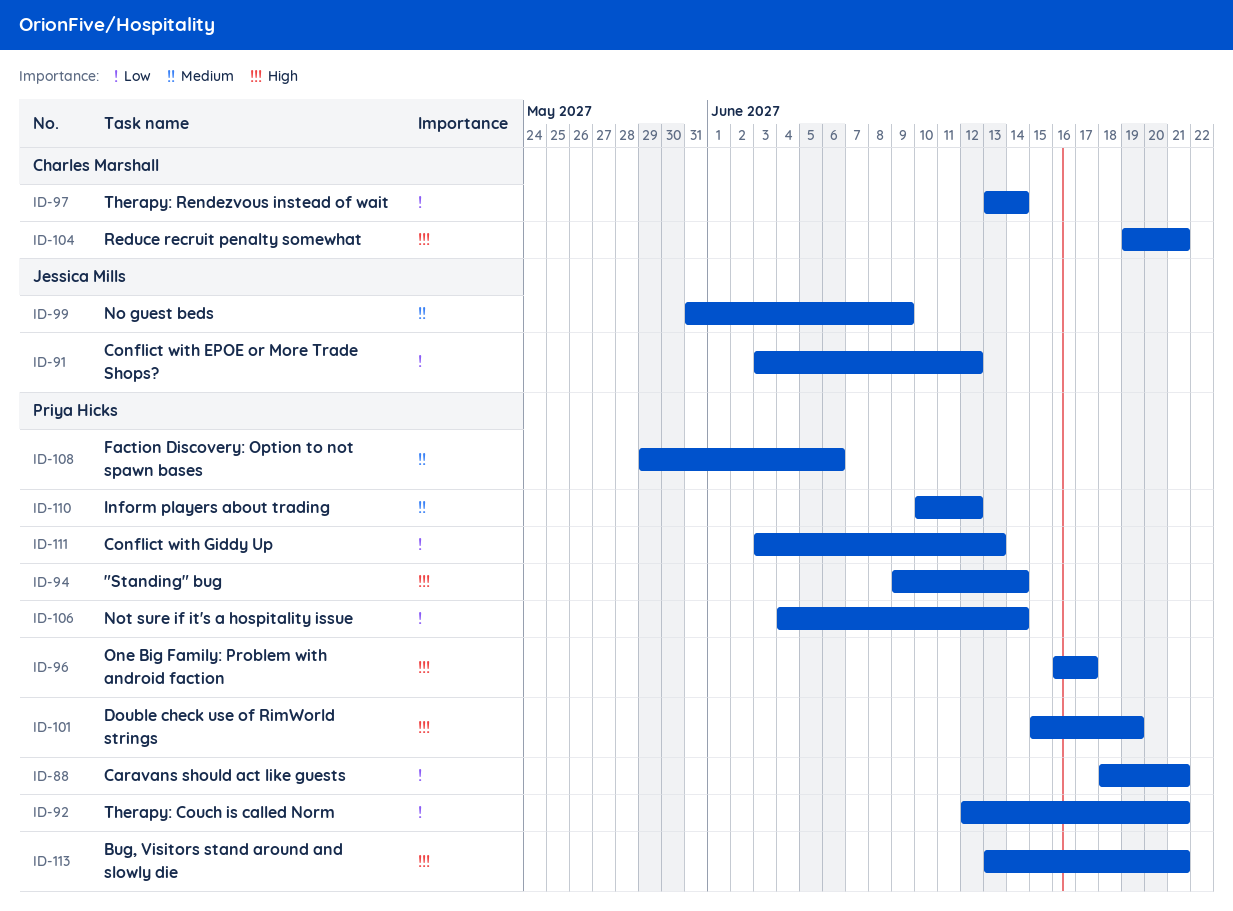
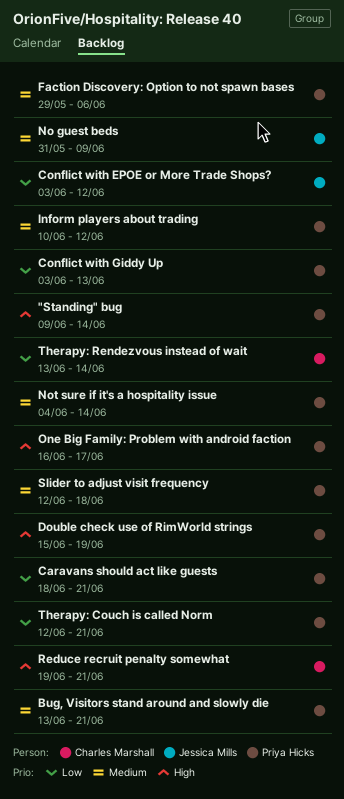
Bug, Visitors stand around and slowly die, priority: High -> Medium
Not sure if it's a hospitality issue, priority: Low -> Medium
Slider to adjust visit frequency: none -> present

